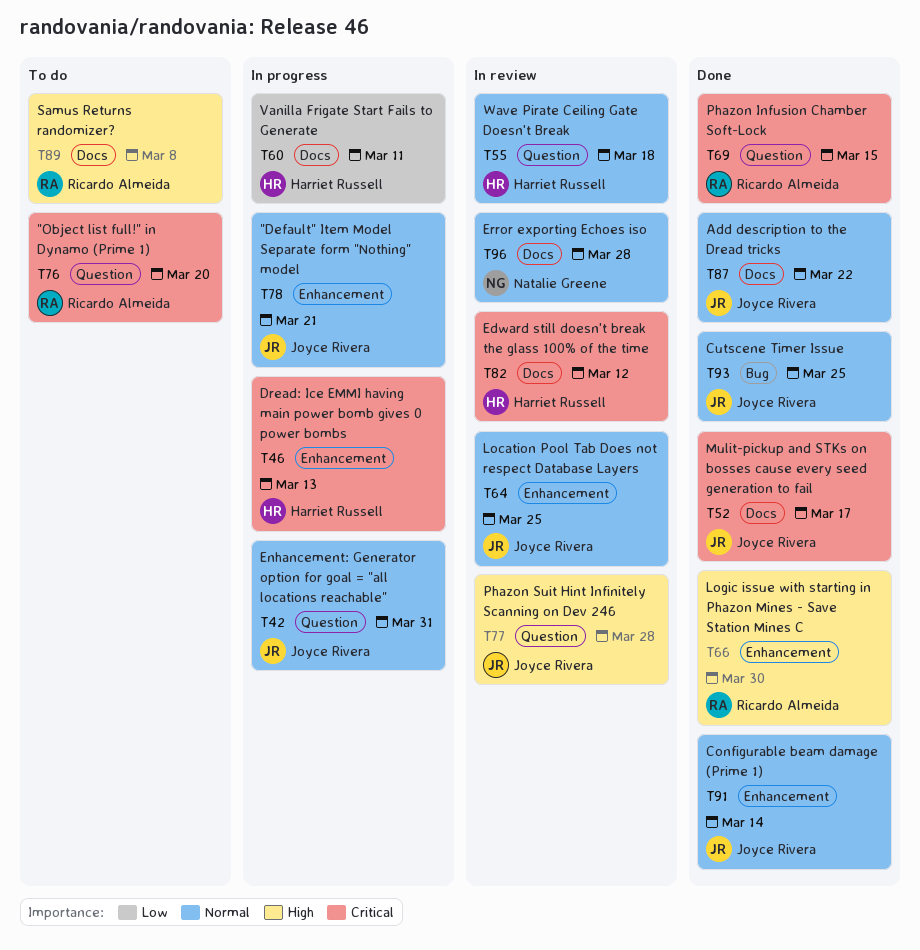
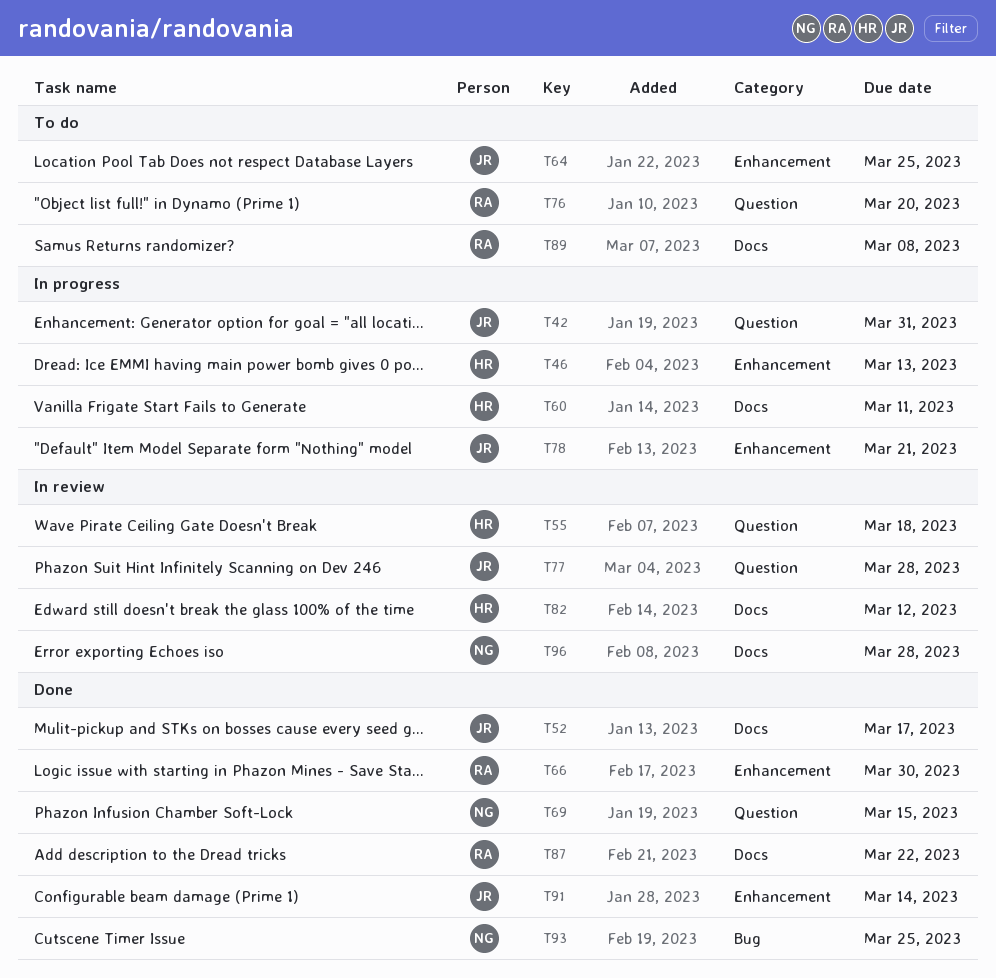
T64, status: In review -> To do
T69, owner: Ricardo Almeida -> Natalie Greene
T87, owner: Joyce Rivera -> Ricardo Almeida
T93, owner: Joyce Rivera -> Natalie Greene

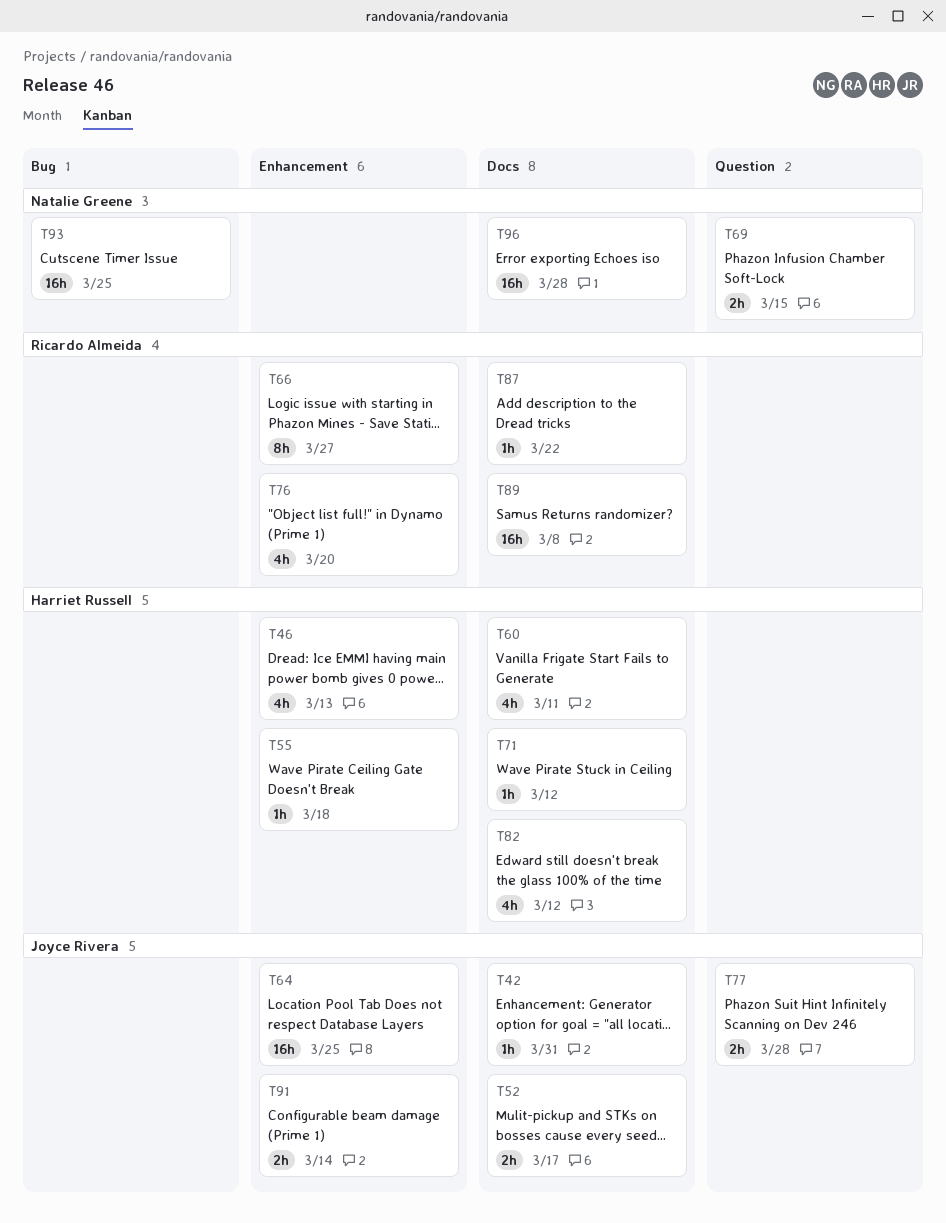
T42, label: Question -> Docs
T55, label: Question -> Enhancement
T66, due: Mar 30 -> Mar 27
T71: none -> present
T76, label: Question -> Enhancement
T78: present -> none

